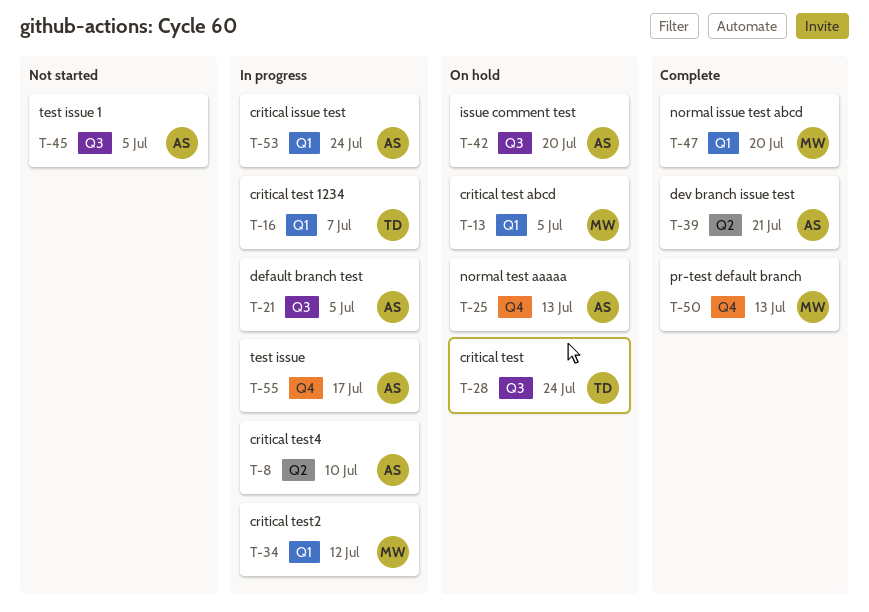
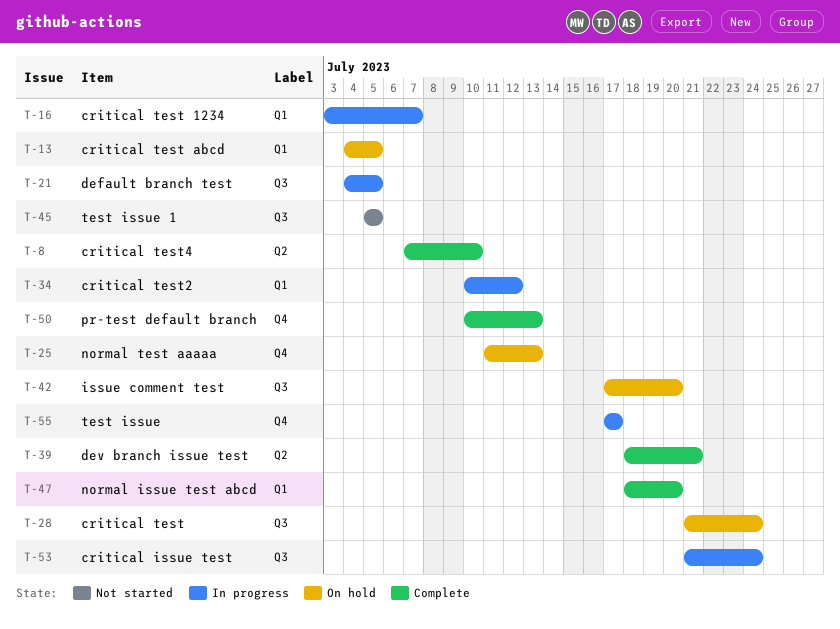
T-8, status: In progress -> Complete
T-53, label: Q1 -> Q3

